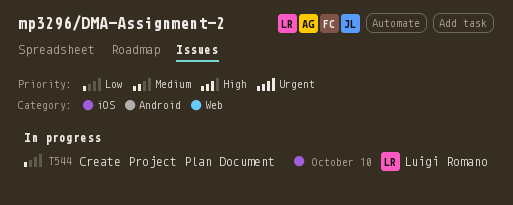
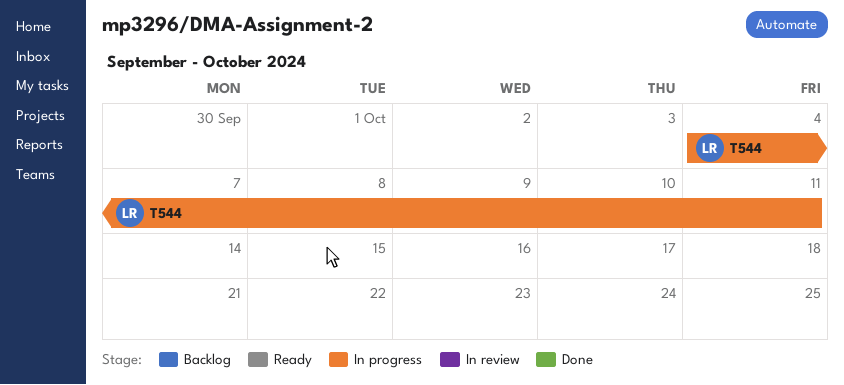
T544, due: Oct 10 -> Oct 11

